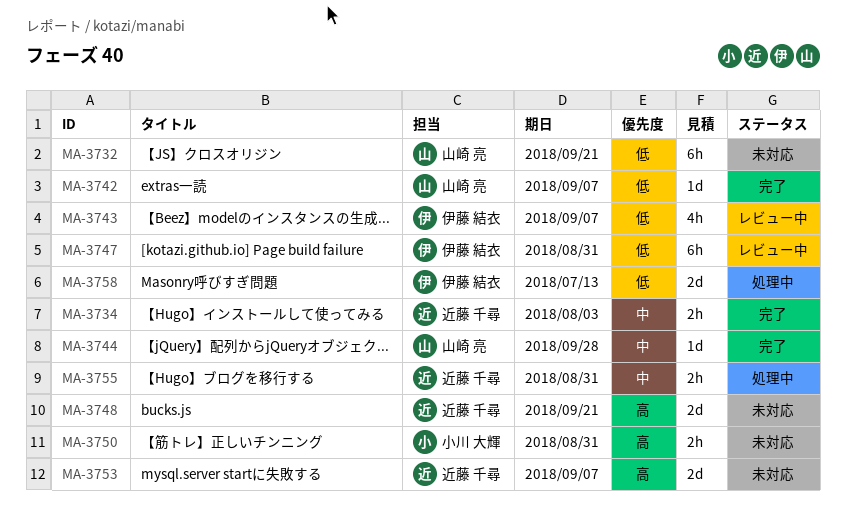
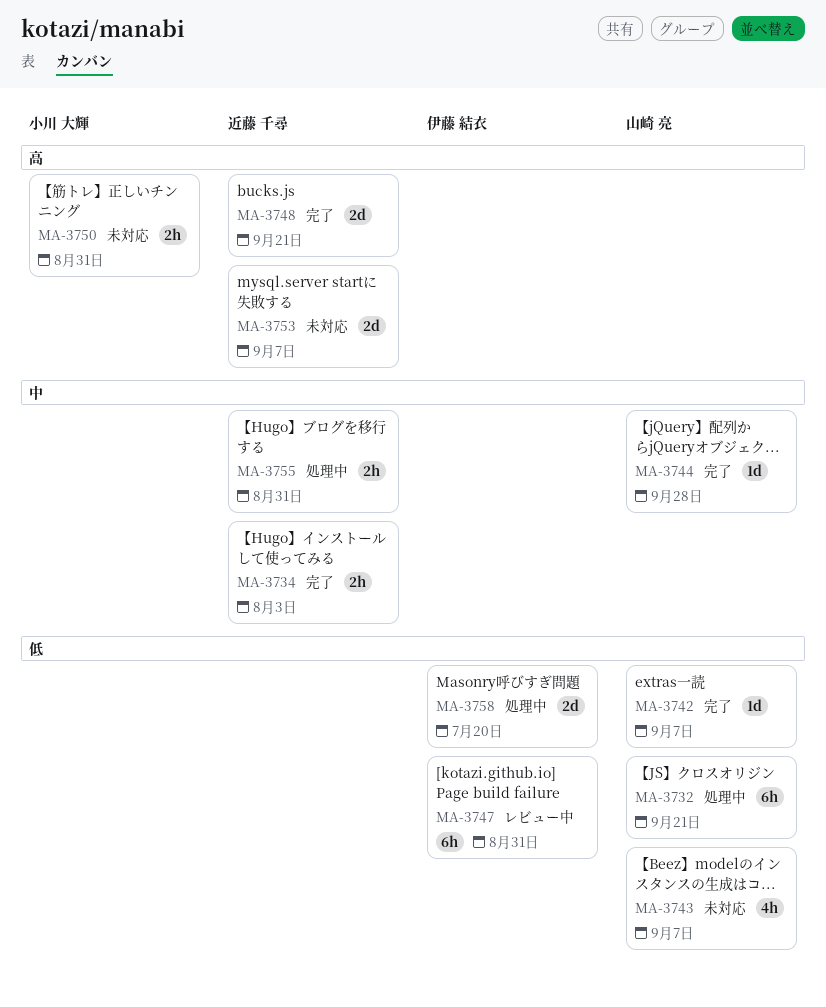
MA-3732, status: 未対応 -> 処理中
MA-3743, status: レビュー中 -> 未対応
MA-3743, owner: 伊藤 結衣 -> 山崎 亮
MA-3748, status: 未対応 -> 完了
MA-3758, due: Jul 13 -> Jul 20

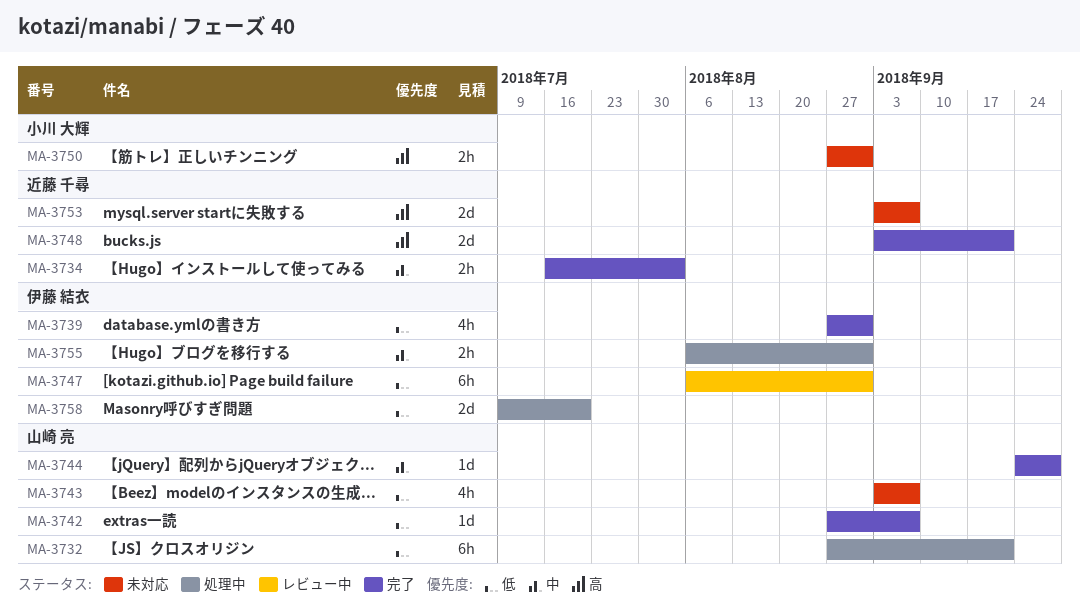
MA-3739: none -> present
MA-3755, owner: 近藤 千尋 -> 伊藤 結衣

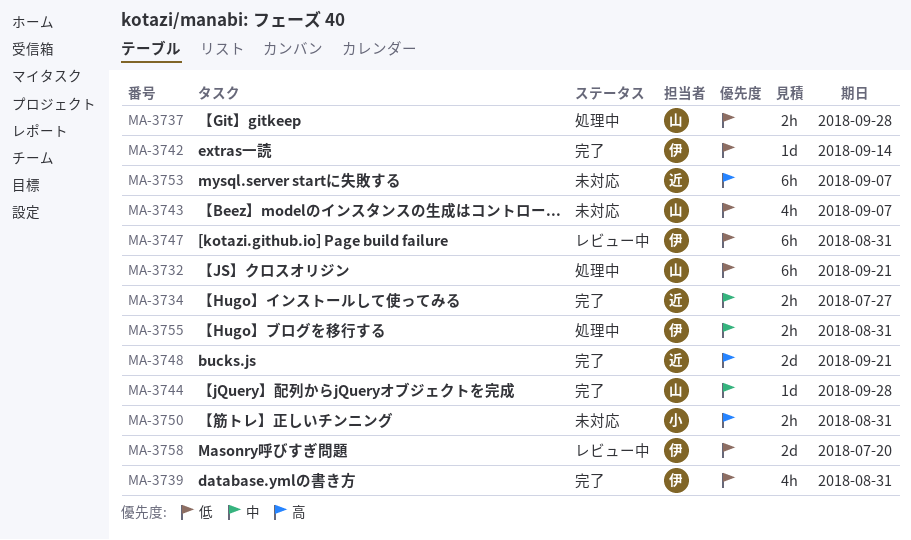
MA-3734, due: Aug 3 -> Jul 27
MA-3737: none -> present
MA-3742, owner: 山崎 亮 -> 伊藤 結衣
MA-3742, due: Sep 7 -> Sep 14
MA-3753, estimate: 2d -> 6h
MA-3758, status: 処理中 -> レビュー中

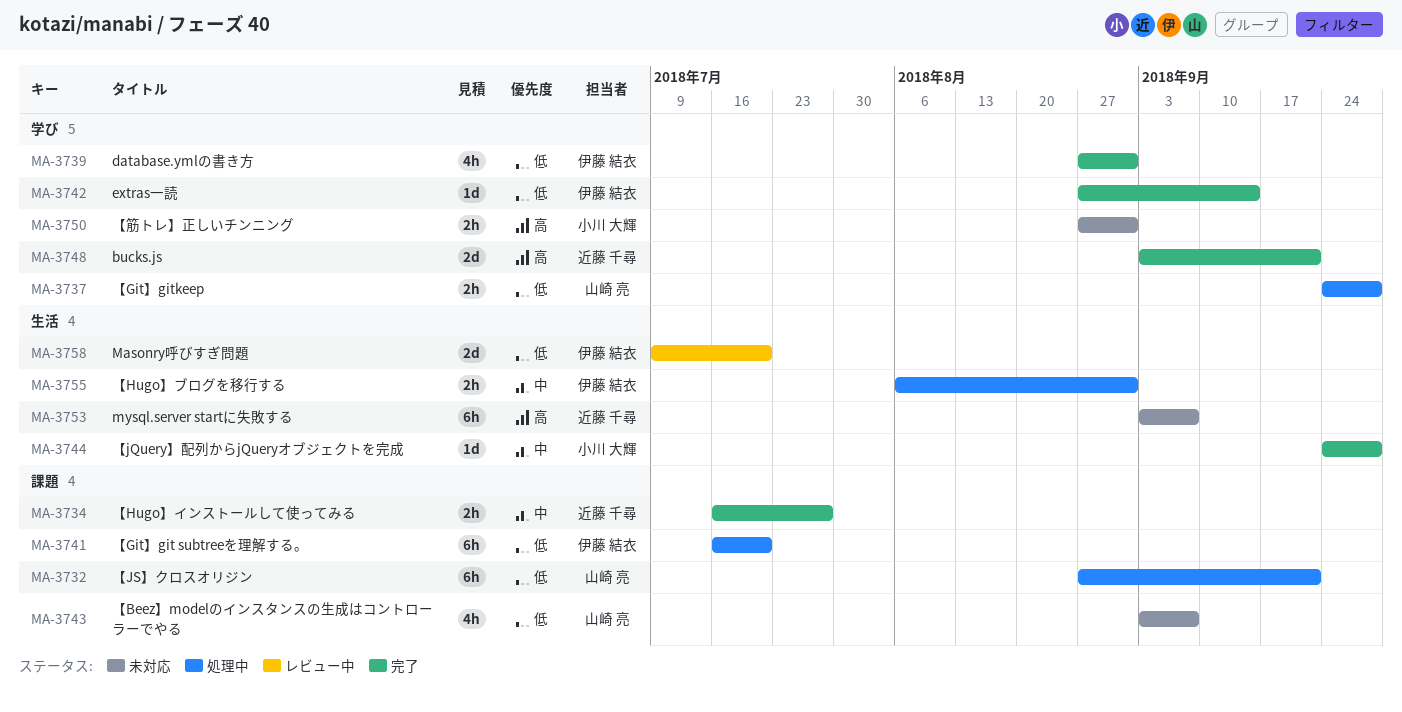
MA-3741: none -> present
MA-3744, owner: 山崎 亮 -> 小川 大輝
MA-3747: present -> none

